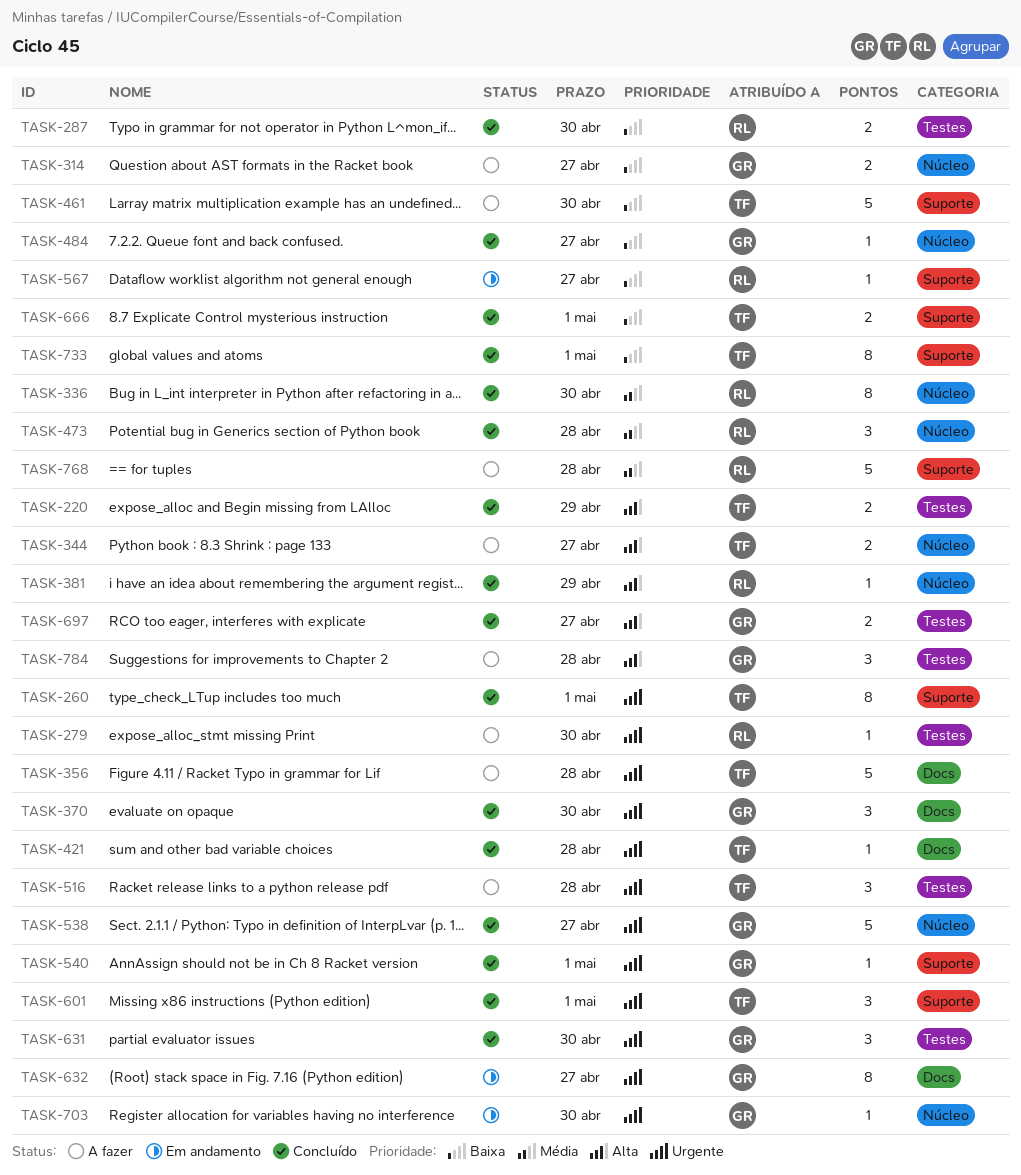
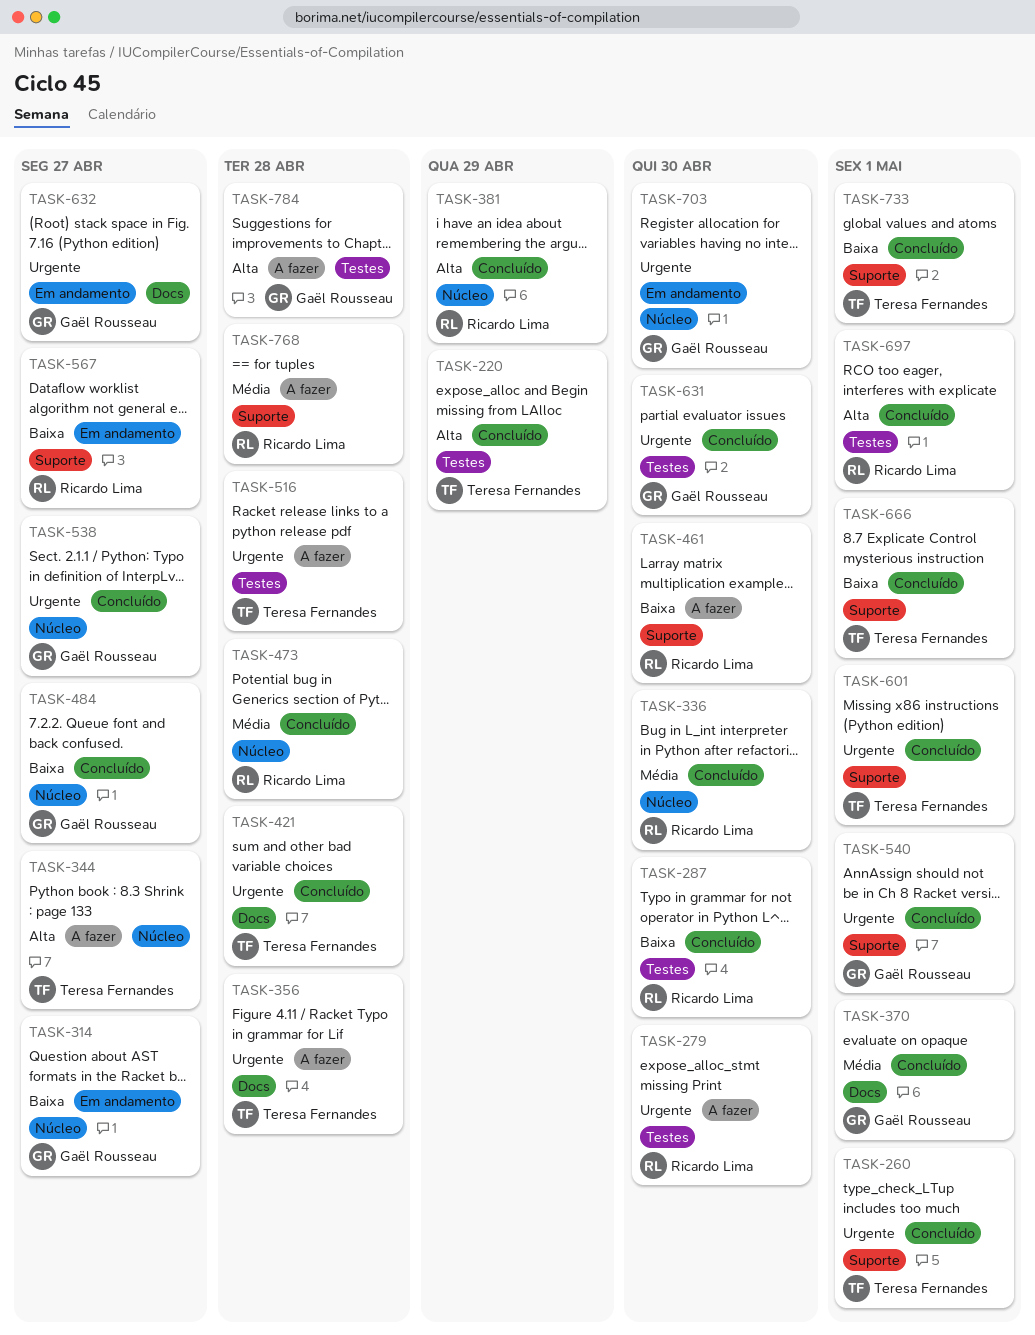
TASK-314, status: A fazer -> Em andamento
TASK-370, priority: Urgente -> Média
TASK-370, due: Apr 30 -> May 1
TASK-461, owner: Teresa Fernandes -> Ricardo Lima
TASK-697, owner: Gaël Rousseau -> Ricardo Lima
TASK-697, due: Apr 27 -> May 1

